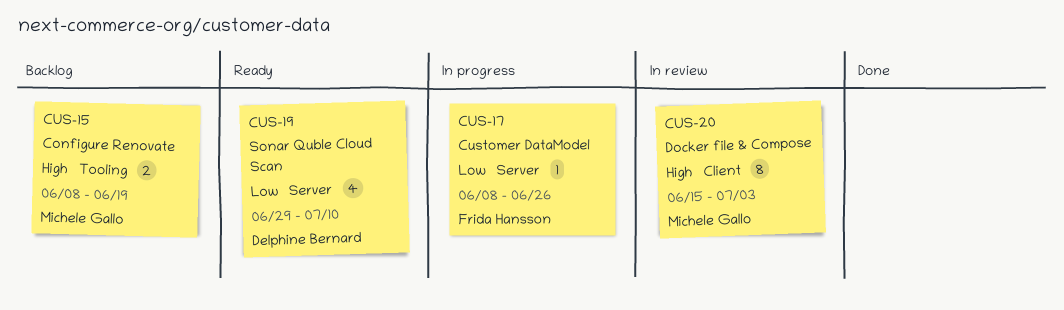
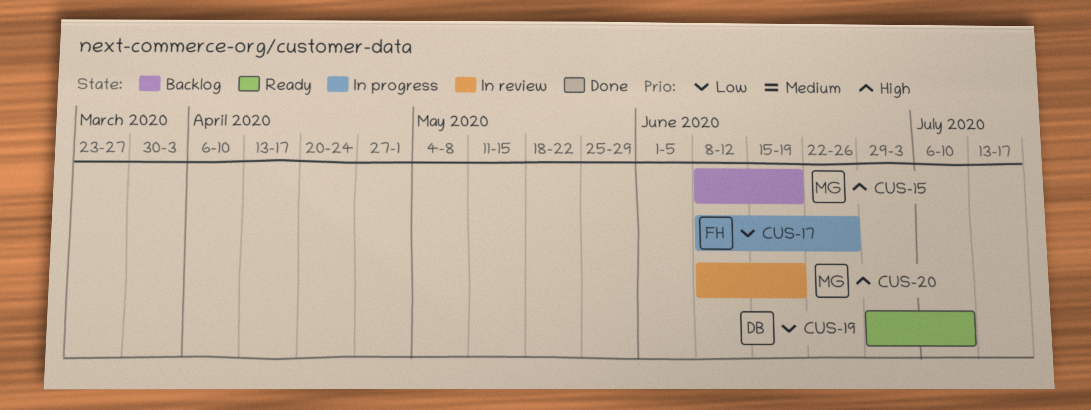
CUS-20, start: Jun 15 -> Jun 8
CUS-20, due: Jul 3 -> Jun 19

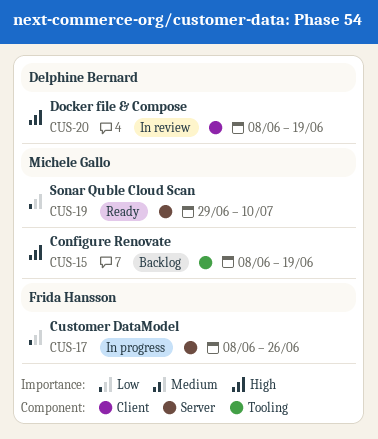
CUS-19, owner: Delphine Bernard -> Michele Gallo
CUS-20, owner: Michele Gallo -> Delphine Bernard

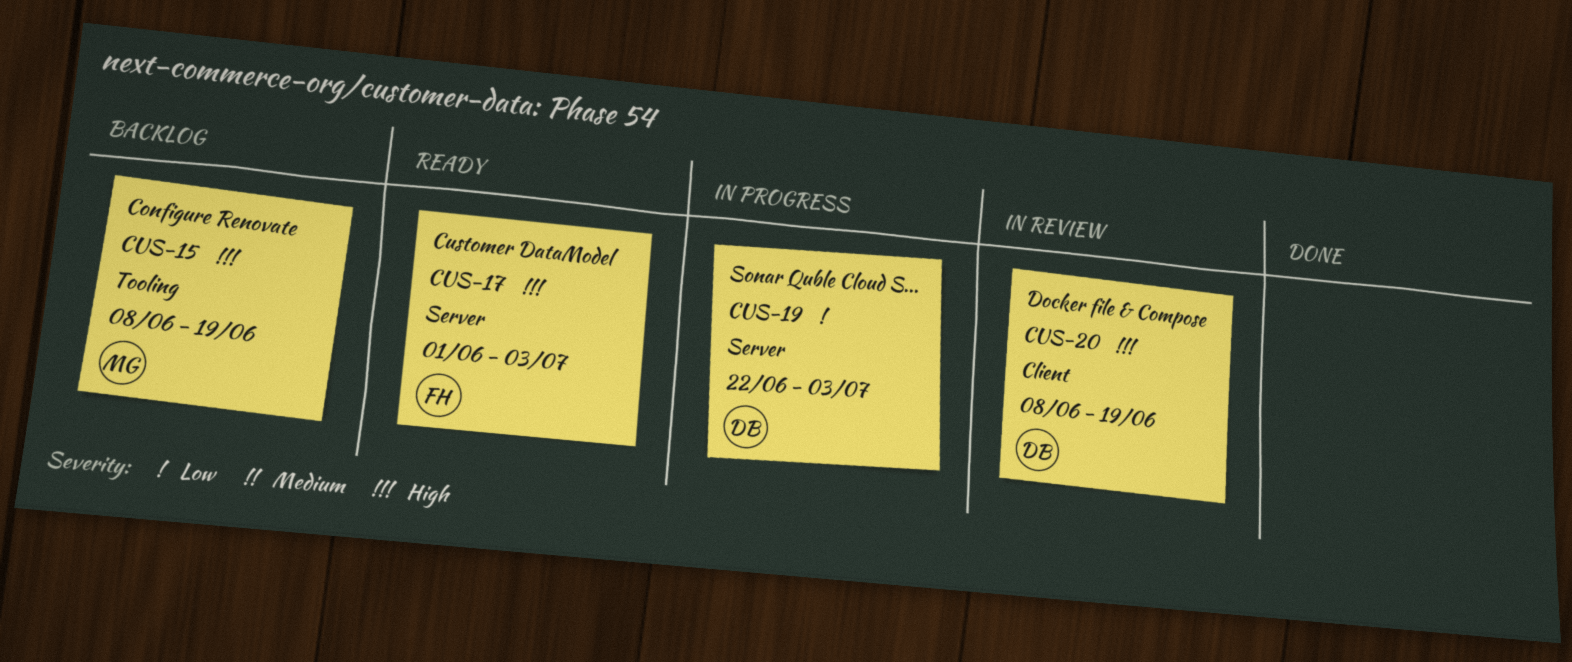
CUS-17, status: In progress -> Ready
CUS-17, priority: Low -> High
CUS-17, start: Jun 8 -> Jun 1
CUS-17, due: Jun 26 -> Jul 3
CUS-19, status: Ready -> In progress
CUS-19, owner: Michele Gallo -> Delphine Bernard
CUS-19, start: Jun 29 -> Jun 22
CUS-19, due: Jul 10 -> Jul 3

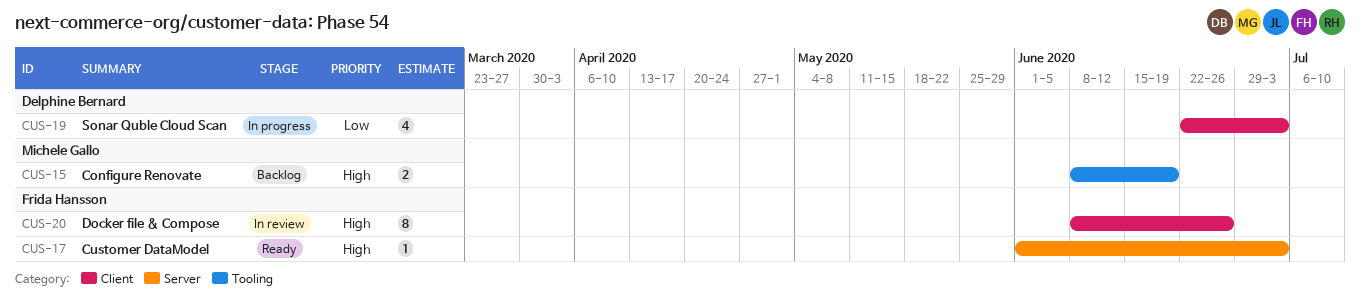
CUS-19, label: Server -> Client
CUS-20, owner: Delphine Bernard -> Frida Hansson
CUS-20, due: Jun 19 -> Jun 26

